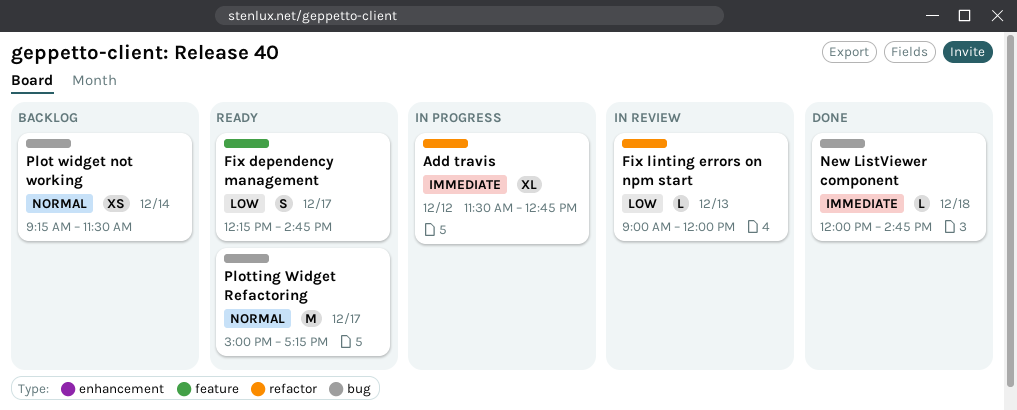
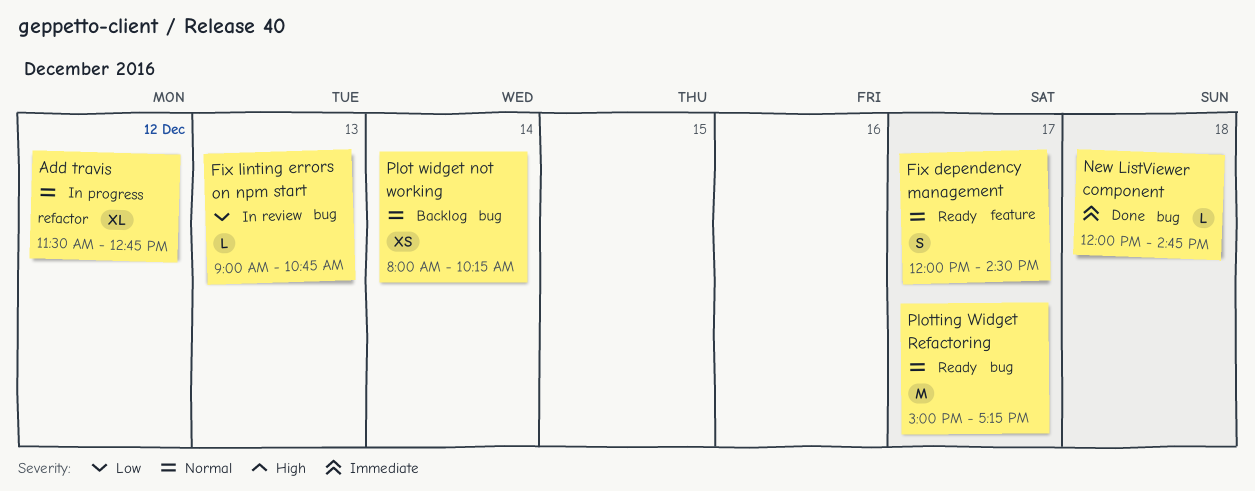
Add travis, priority: Immediate -> Normal
Fix dependency management, priority: Low -> Normal
Fix dependency management, begins: 12:15 -> 12:00
Fix dependency management, ends: 14:45 -> 14:30
Fix linting errors on npm start, label: refactor -> bug
Fix linting errors on npm start, ends: 12:00 -> 10:45
Plot widget not working, begins: 09:15 -> 08:00
Plot widget not working, ends: 11:30 -> 10:15

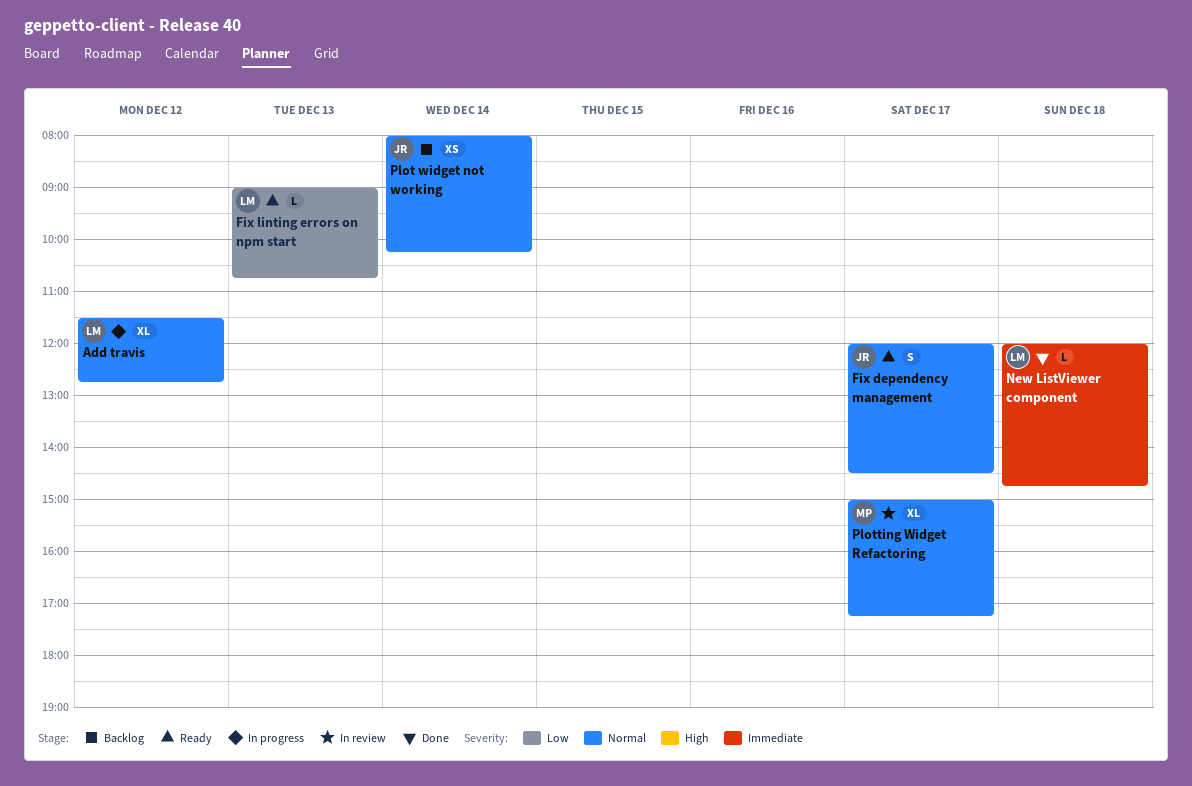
Fix linting errors on npm start, status: In review -> Ready
Plotting Widget Refactoring, status: Ready -> In review
Plotting Widget Refactoring, estimate: M -> XL

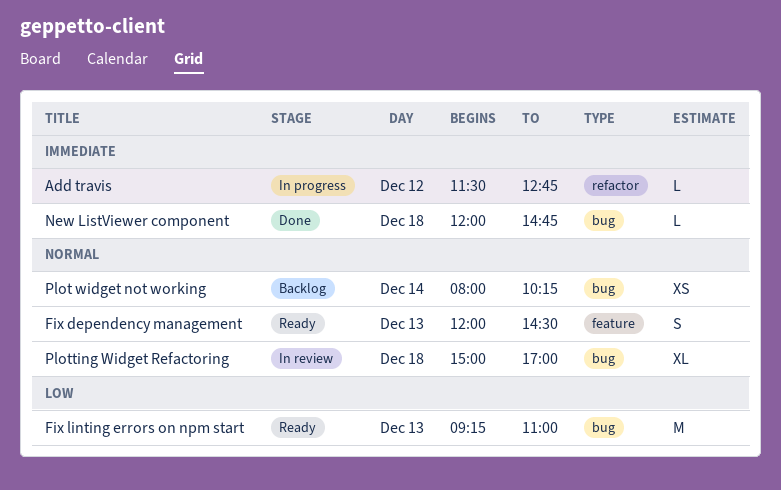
Add travis, priority: Normal -> Immediate
Add travis, estimate: XL -> L
Fix dependency management, day: Dec 17 -> Dec 13
Fix linting errors on npm start, estimate: L -> M
Fix linting errors on npm start, begins: 09:00 -> 09:15
Fix linting errors on npm start, ends: 10:45 -> 11:00
Plotting Widget Refactoring, day: Dec 17 -> Dec 18
Plotting Widget Refactoring, ends: 17:15 -> 17:00

